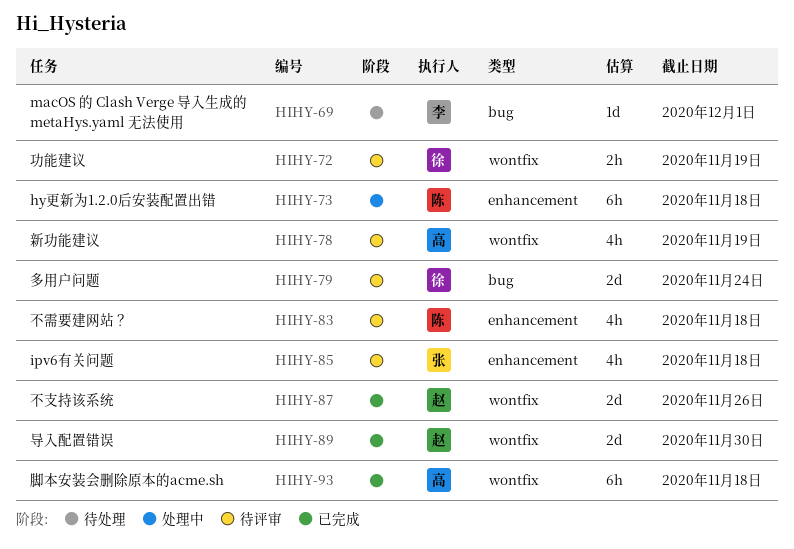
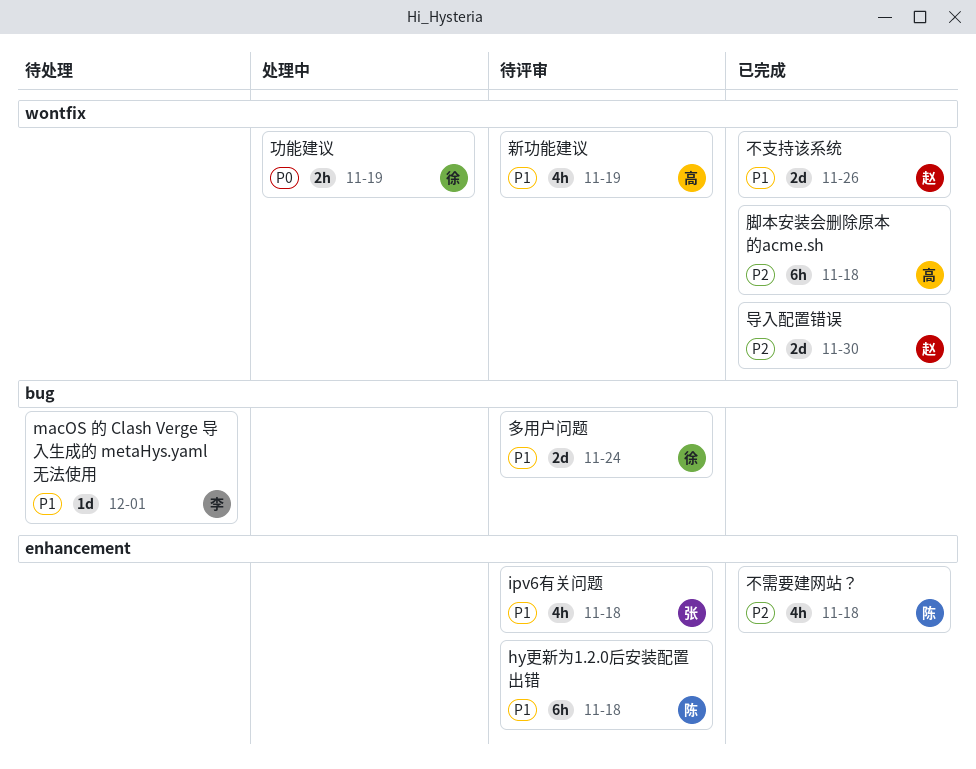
hy更新为1.2.0后安装配置出错, status: 处理中 -> 待评审
不需要建网站？, status: 待评审 -> 已完成
功能建议, status: 待评审 -> 处理中

